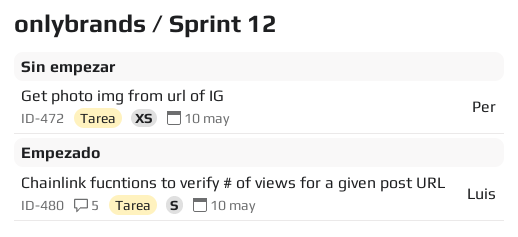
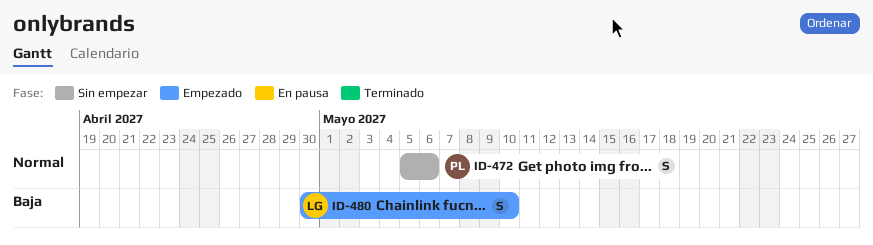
ID-472, estimate: XS -> S
ID-472, due: May 10 -> May 6

